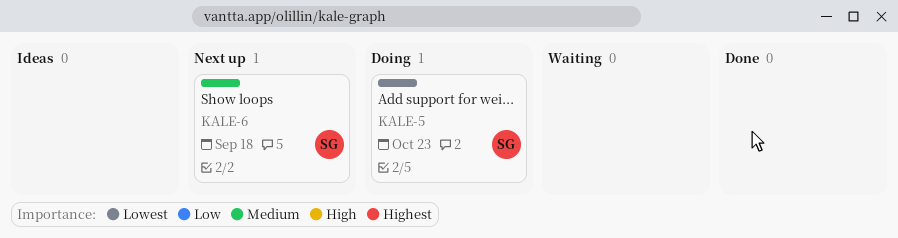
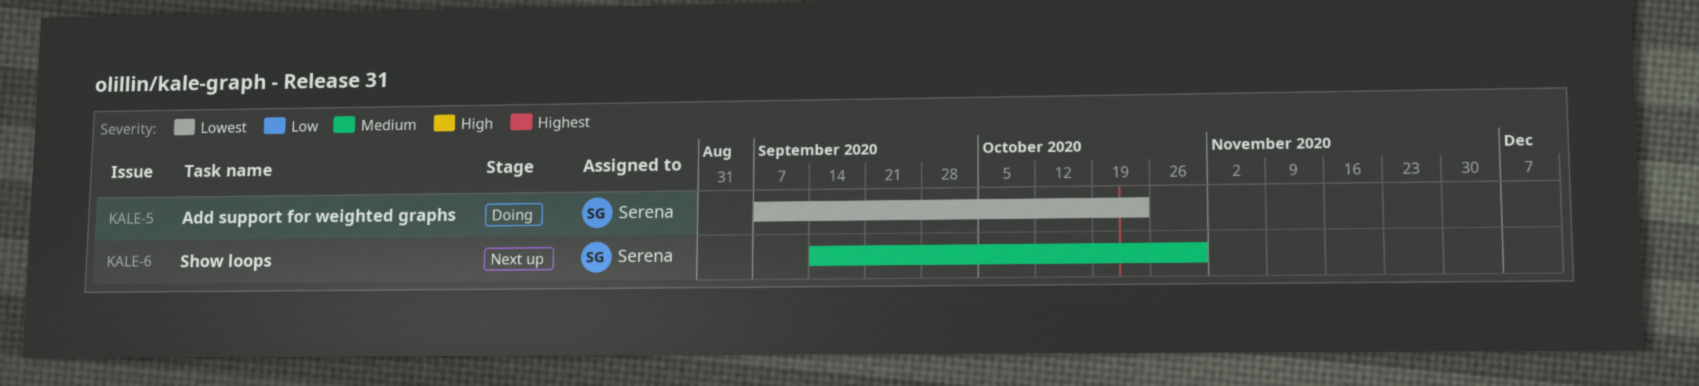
KALE-6, due: Sep 18 -> Oct 30

